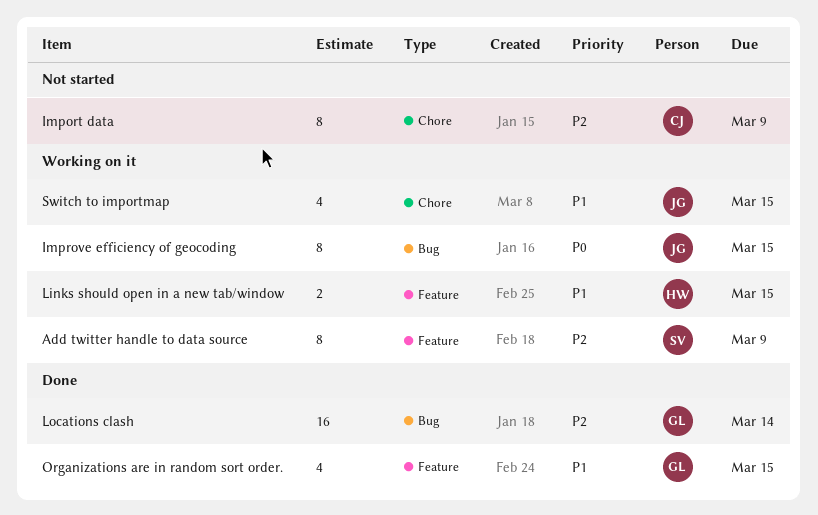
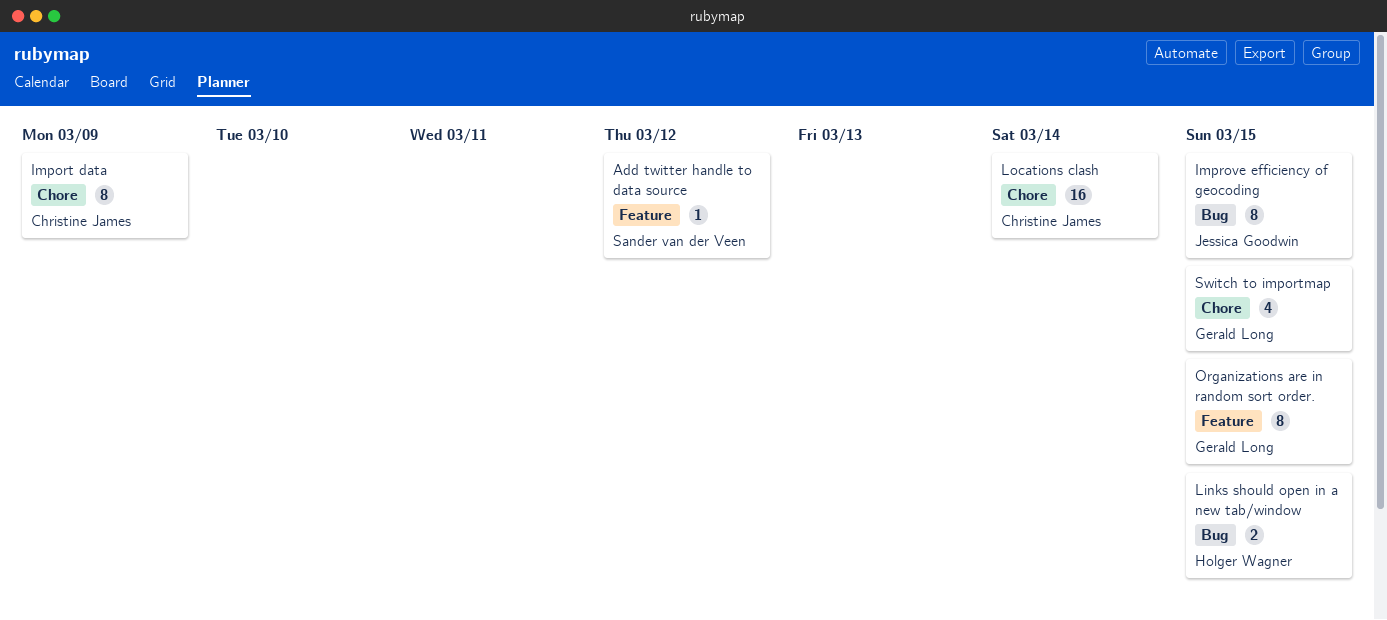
Add twitter handle to data source, estimate: 8 -> 1
Add twitter handle to data source, due: Mar 9 -> Mar 12
Links should open in a new tab/window, label: Feature -> Bug
Locations clash, owner: Gerald Long -> Christine James
Locations clash, label: Bug -> Chore
Organizations are in random sort order., estimate: 4 -> 8
Switch to importmap, owner: Jessica Goodwin -> Gerald Long

